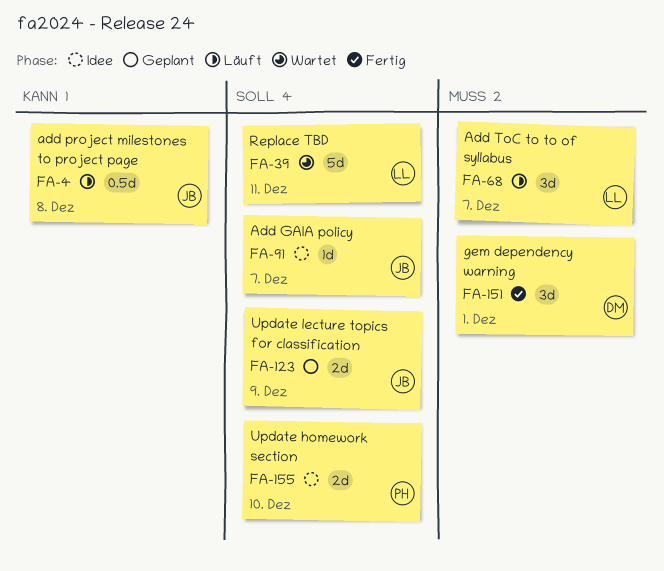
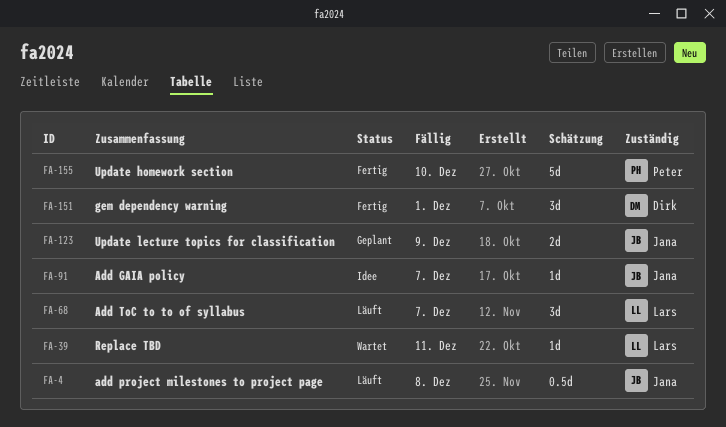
FA-39, estimate: 5d -> 1d
FA-155, status: Idee -> Fertig
FA-155, estimate: 2d -> 5d

